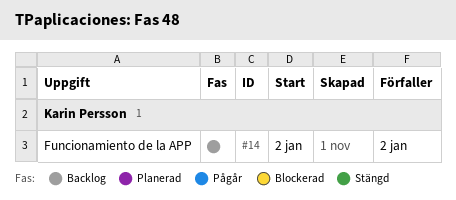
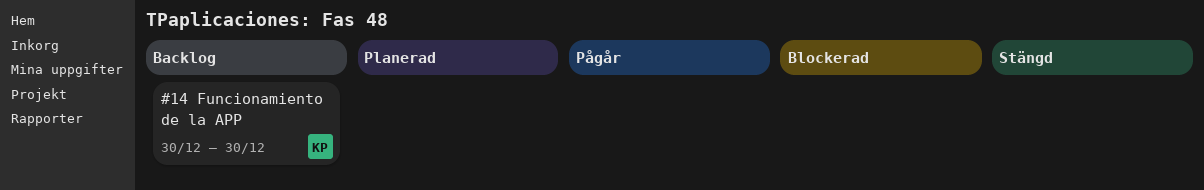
#14, start: Jan 2 -> Dec 30
#14, due: Jan 2 -> Dec 30

